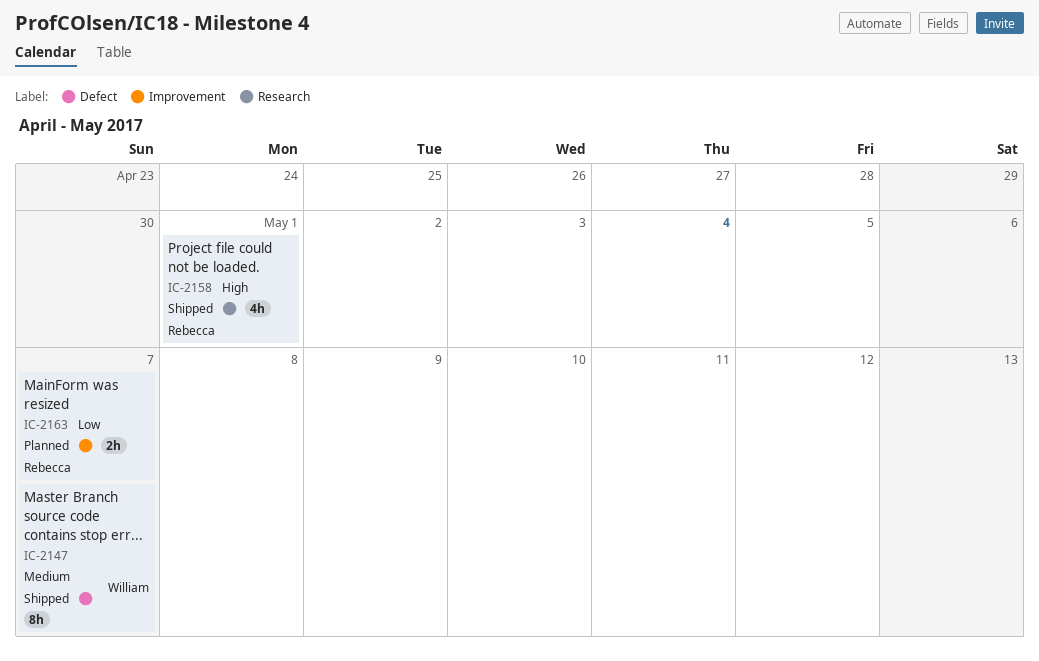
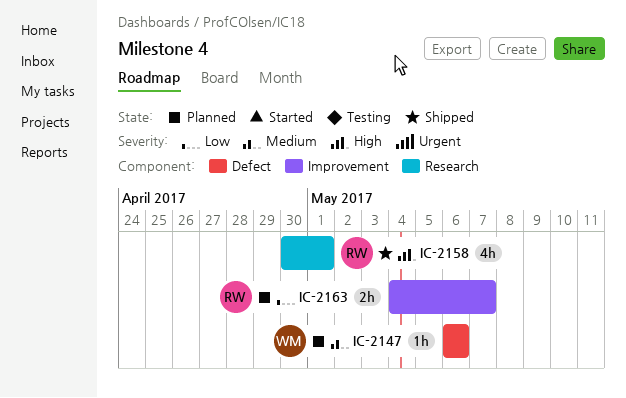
IC-2147, status: Shipped -> Planned
IC-2147, estimate: 8h -> 1h
IC-2147, due: May 7 -> May 6

